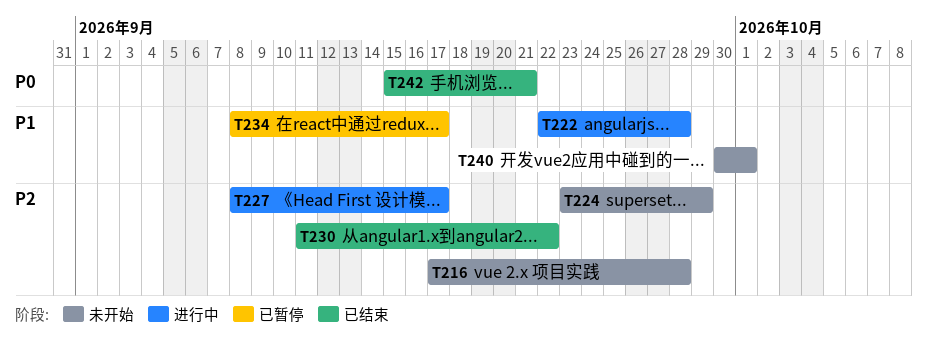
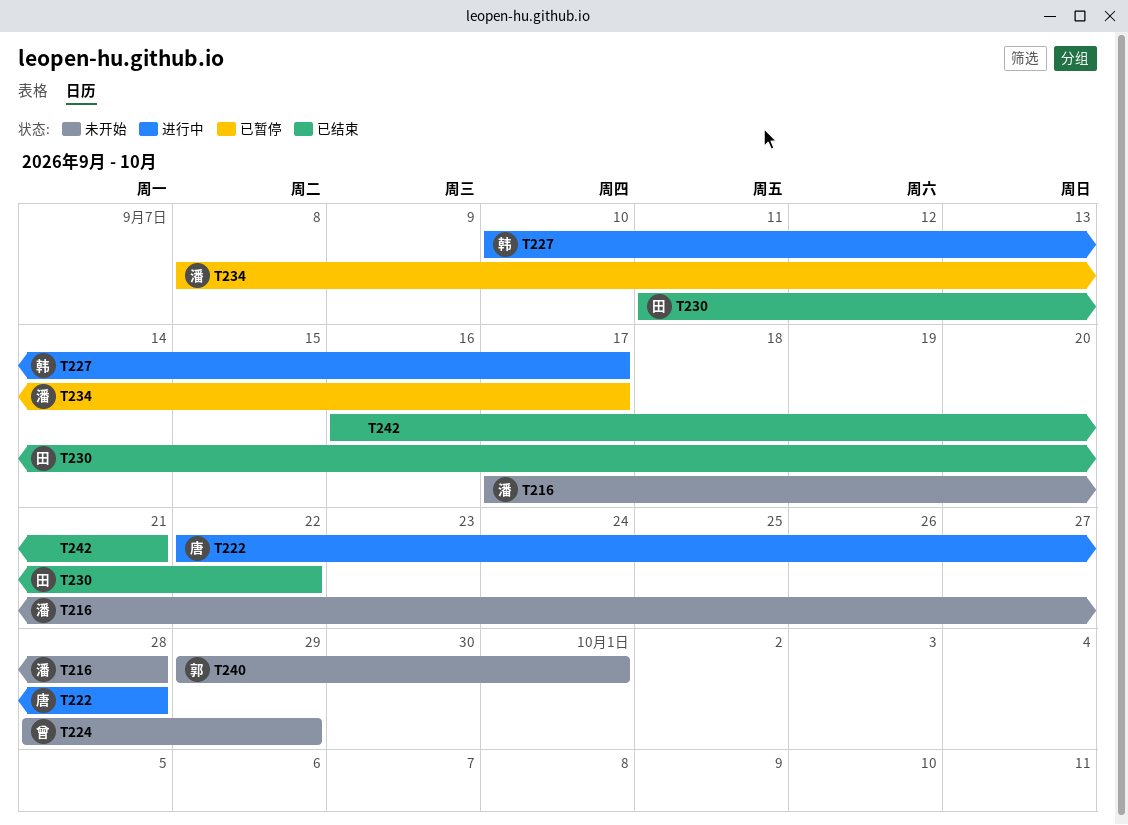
T224, start: Sep 23 -> Sep 28
T227, start: Sep 8 -> Sep 10
T240, start: Sep 30 -> Sep 29
T242, start: Sep 15 -> Sep 16

